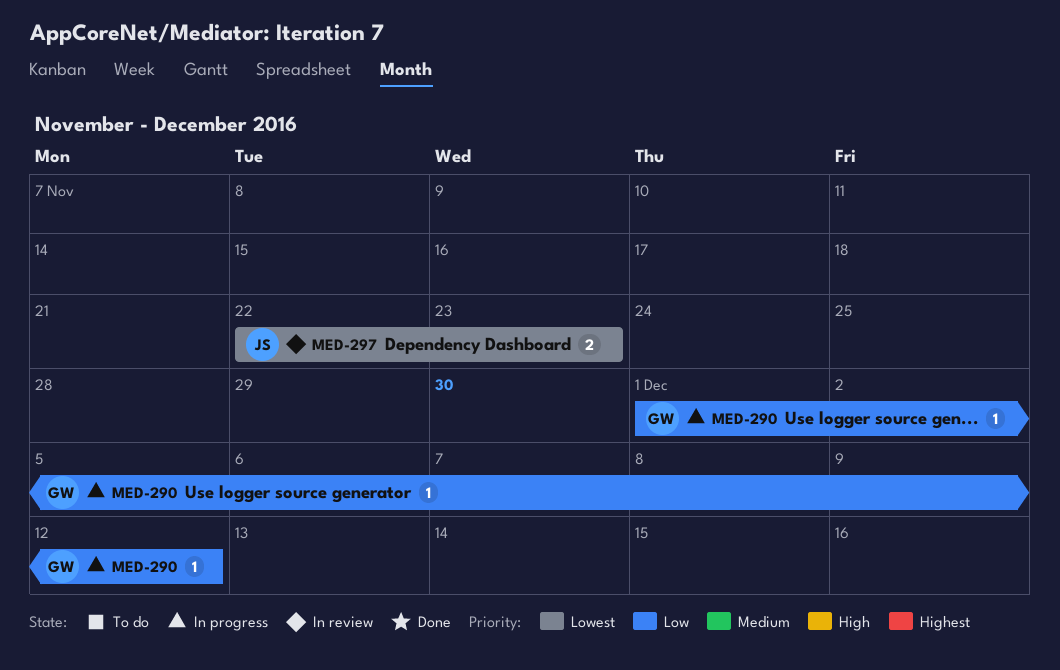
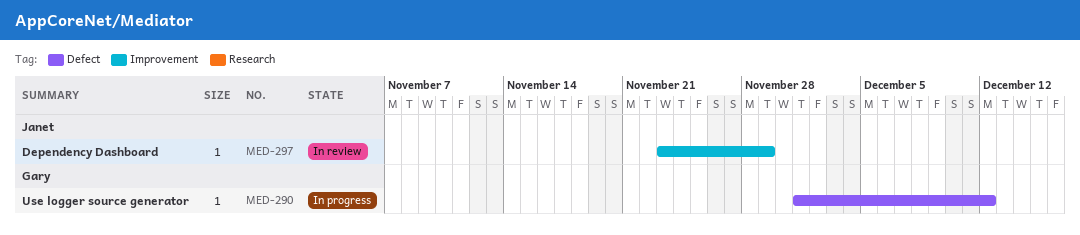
MED-297, estimate: 2 -> 1
MED-297, start: Nov 22 -> Nov 23
MED-297, due: Nov 23 -> Nov 29

